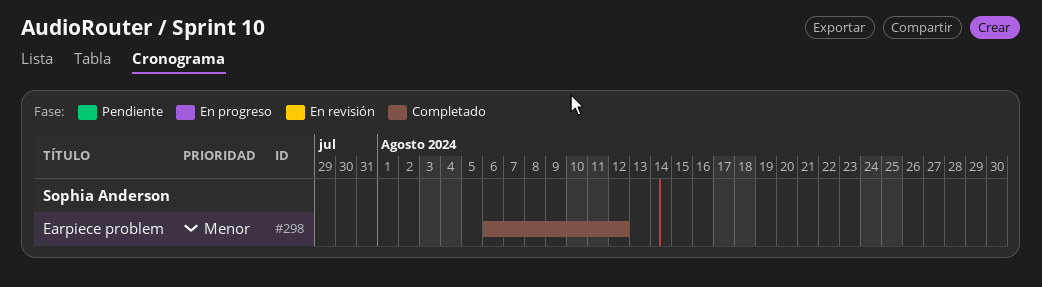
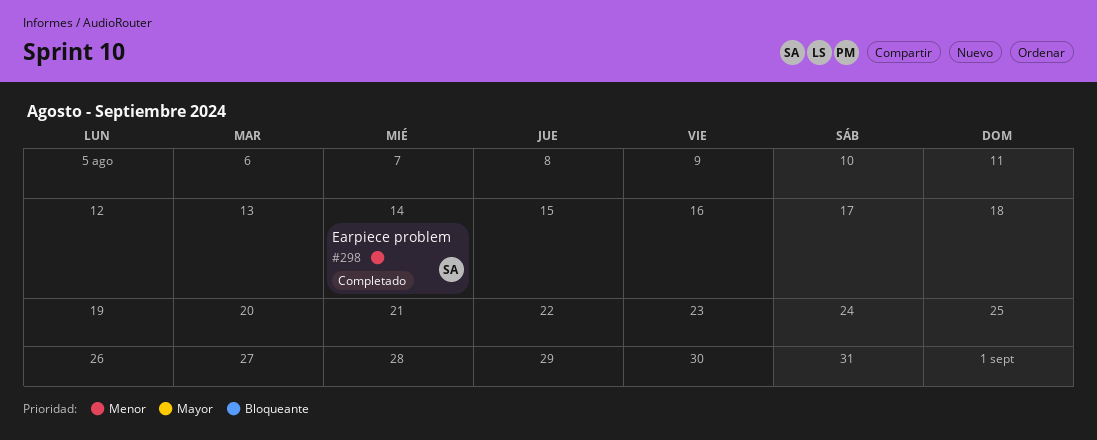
#298, due: Aug 12 -> Aug 14

